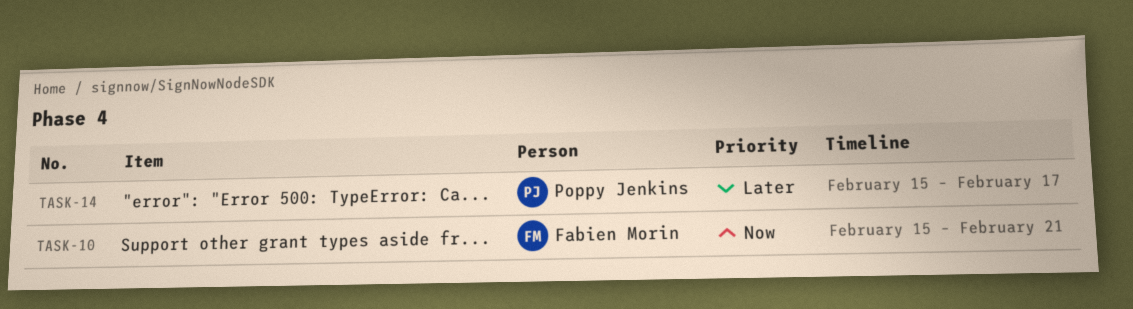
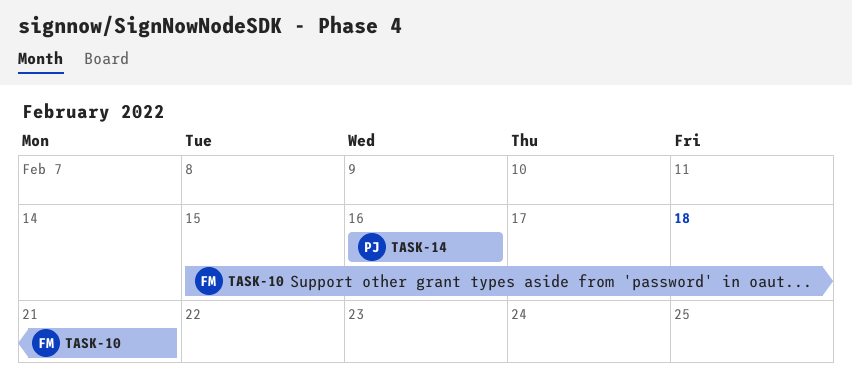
TASK-14, start: Feb 15 -> Feb 16
TASK-14, due: Feb 17 -> Feb 16

